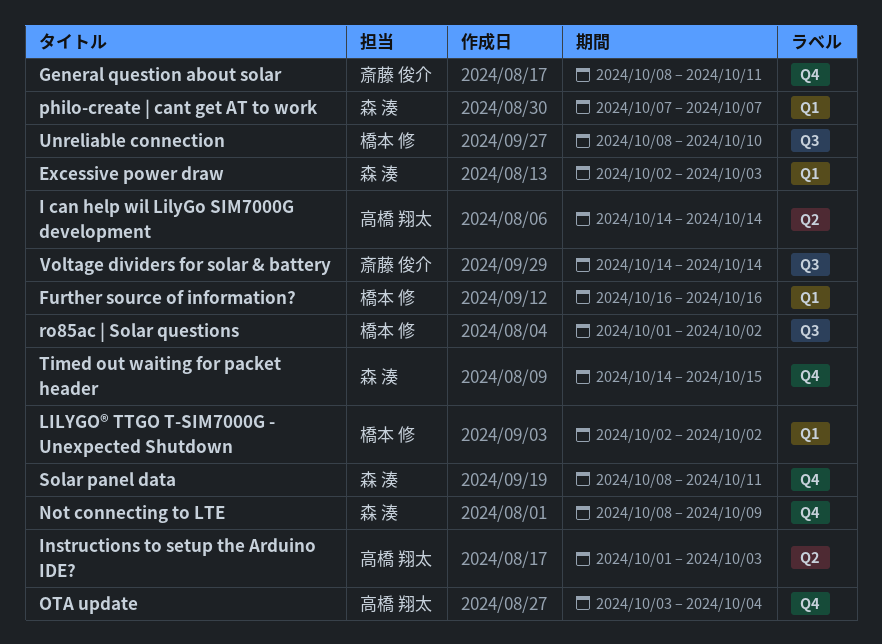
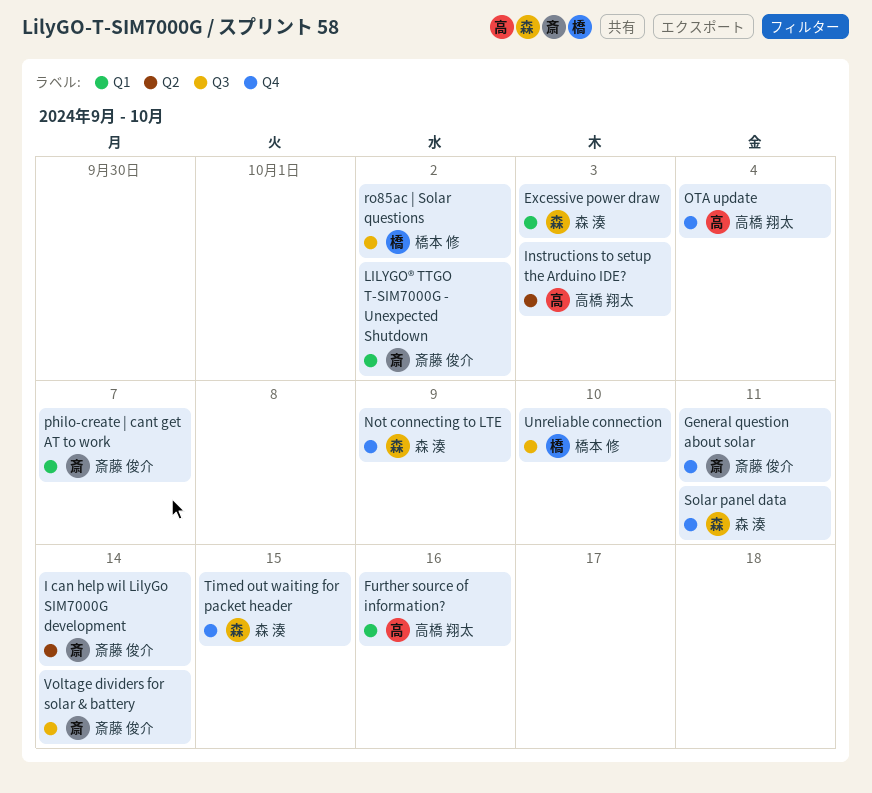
Further source of information?, owner: 橋本 修 -> 高橋 翔太
I can help wil LilyGo SIM7000G development, owner: 高橋 翔太 -> 斎藤 俊介
LILYGO® TTGO T-SIM7000G - Unexpected Shutdown, owner: 橋本 修 -> 斎藤 俊介
philo-create | cant get AT to work, owner: 森 湊 -> 斎藤 俊介

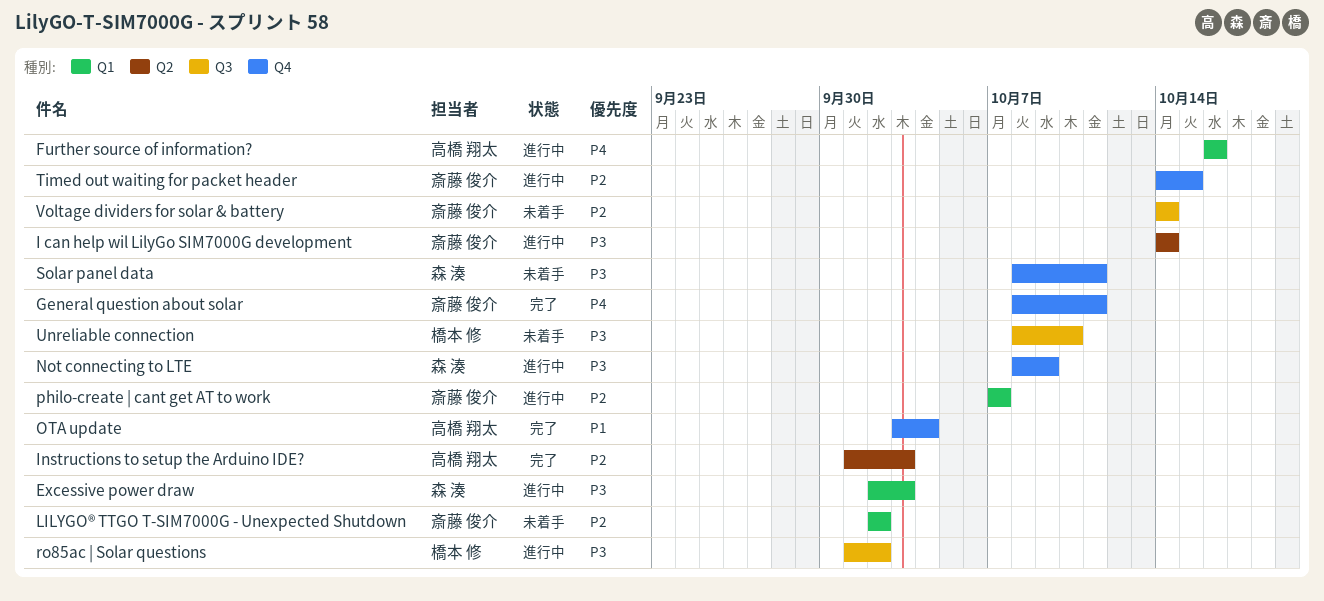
Timed out waiting for packet header, owner: 森 湊 -> 斎藤 俊介

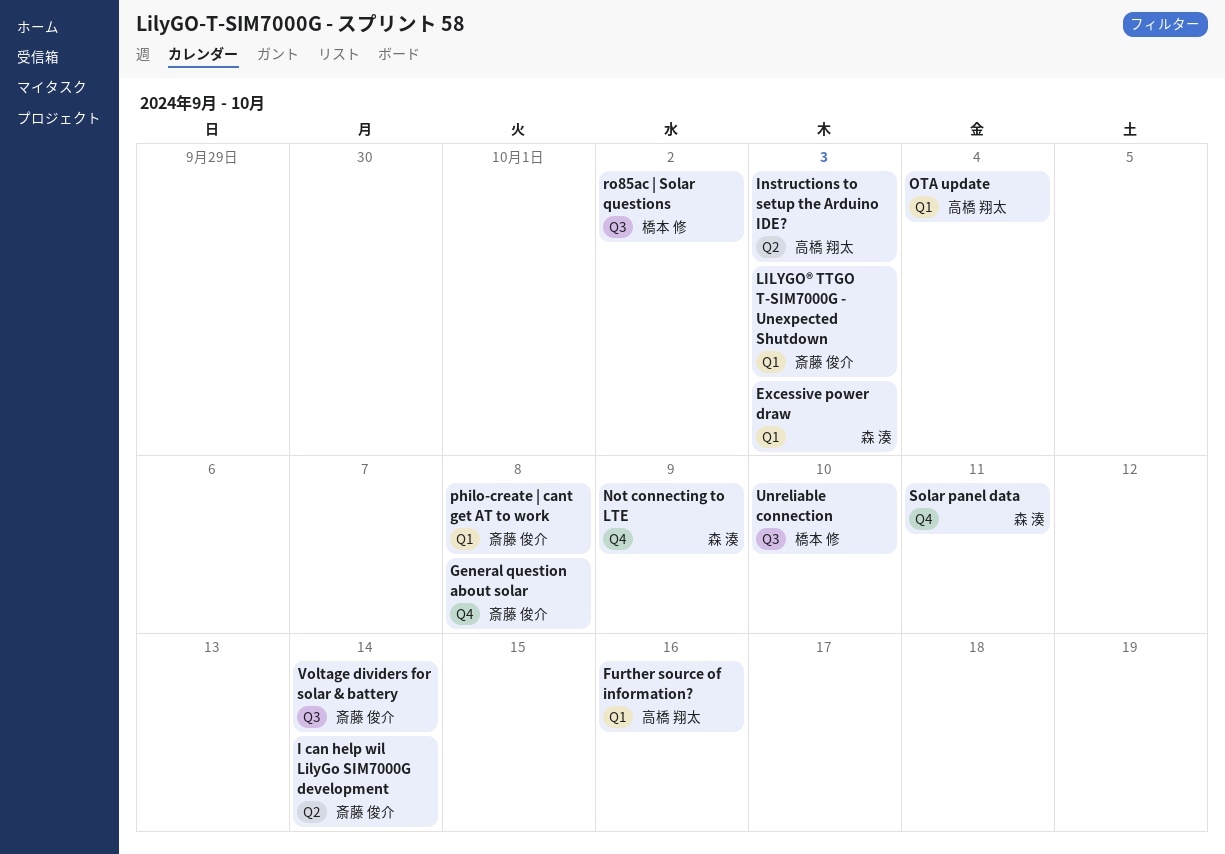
General question about solar, due: Oct 11 -> Oct 8
LILYGO® TTGO T-SIM7000G - Unexpected Shutdown, due: Oct 2 -> Oct 3
OTA update, label: Q4 -> Q1
philo-create | cant get AT to work, due: Oct 7 -> Oct 8
Timed out waiting for packet header: present -> none

